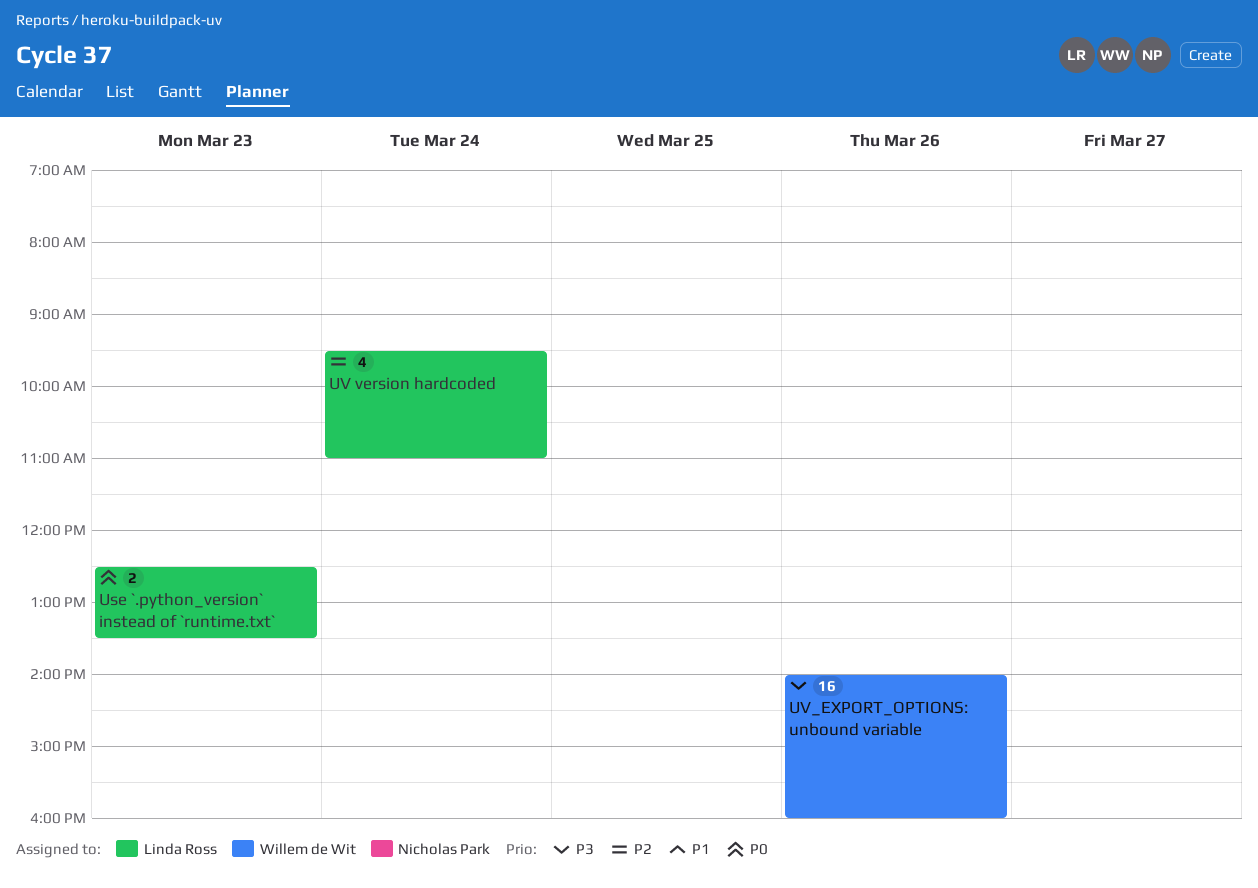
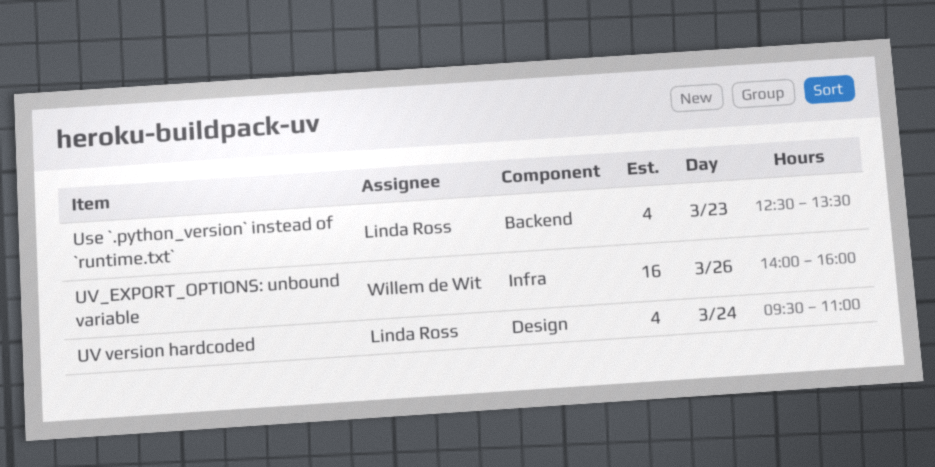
Use `.python_version` instead of `runtime.txt`, estimate: 2 -> 4

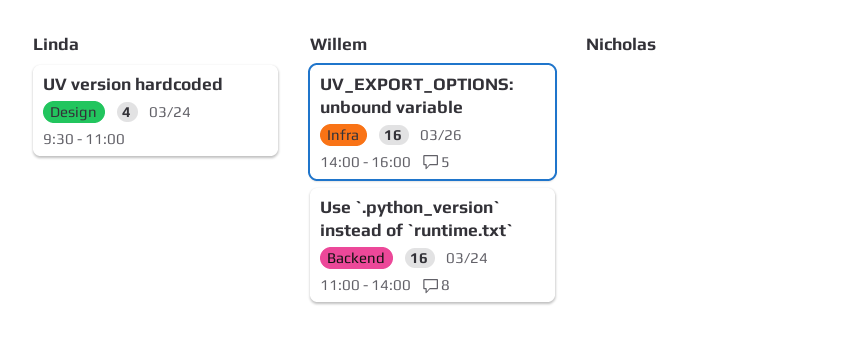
Use `.python_version` instead of `runtime.txt`, owner: Linda Ross -> Willem de Wit
Use `.python_version` instead of `runtime.txt`, estimate: 4 -> 16
Use `.python_version` instead of `runtime.txt`, day: Mar 23 -> Mar 24
Use `.python_version` instead of `runtime.txt`, begins: 12:30 -> 11:00
Use `.python_version` instead of `runtime.txt`, ends: 13:30 -> 14:00

